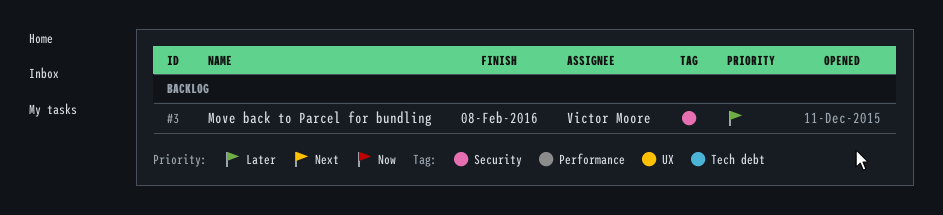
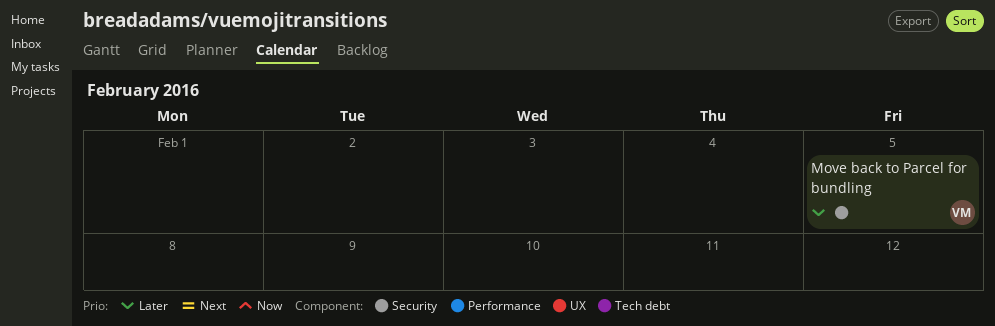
Move back to Parcel for bundling, due: Feb 8 -> Feb 5

